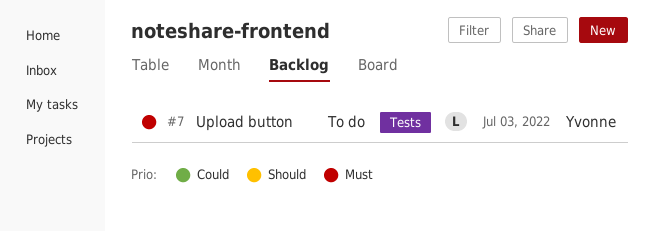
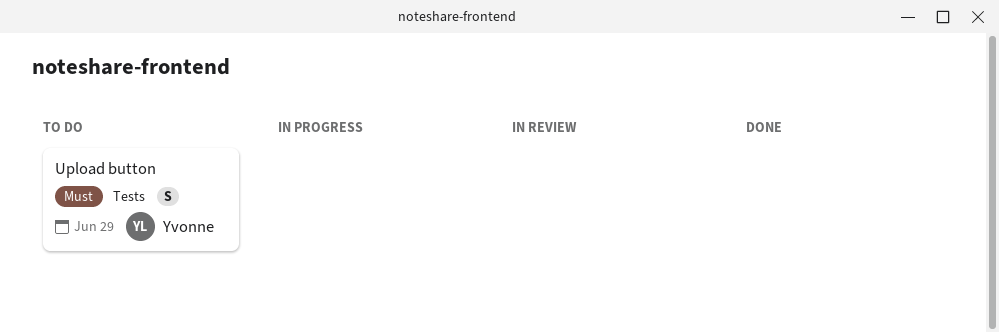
Upload button, estimate: L -> S
Upload button, due: Jul 3 -> Jun 29

